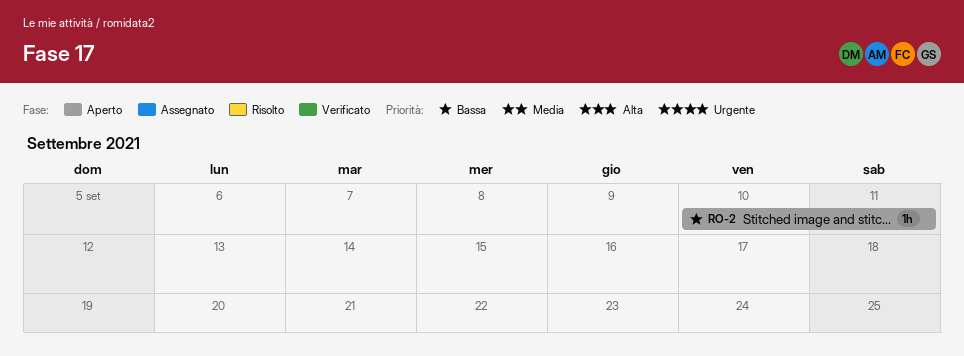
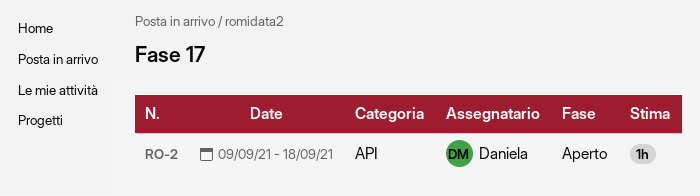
RO-2, start: Sep 10 -> Sep 9
RO-2, due: Sep 11 -> Sep 18

